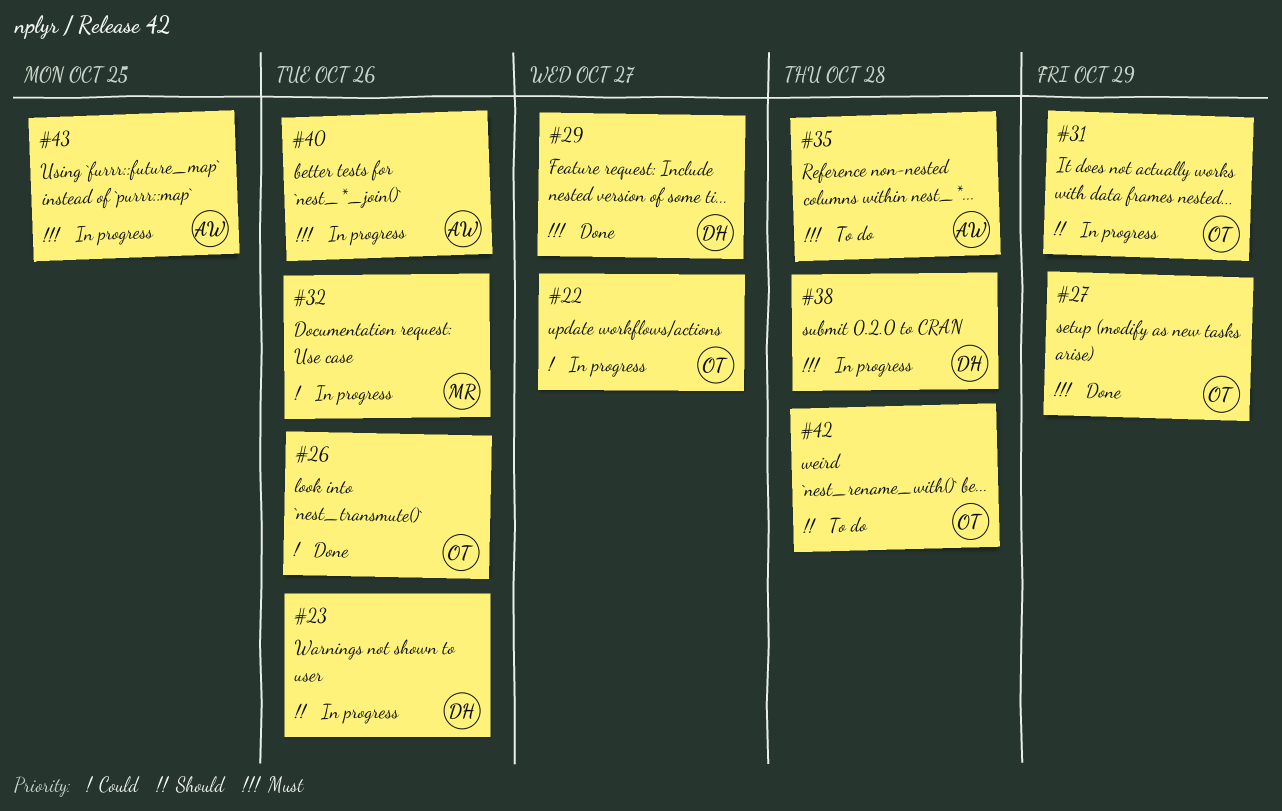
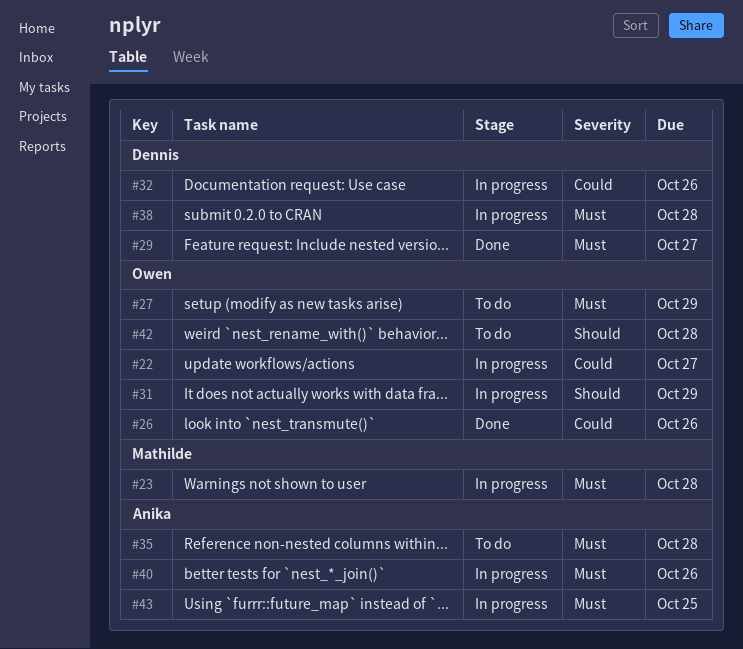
#23, owner: Dennis -> Mathilde
#23, priority: Should -> Must
#23, due: Oct 26 -> Oct 28
#27, status: Done -> To do
#32, owner: Mathilde -> Dennis

